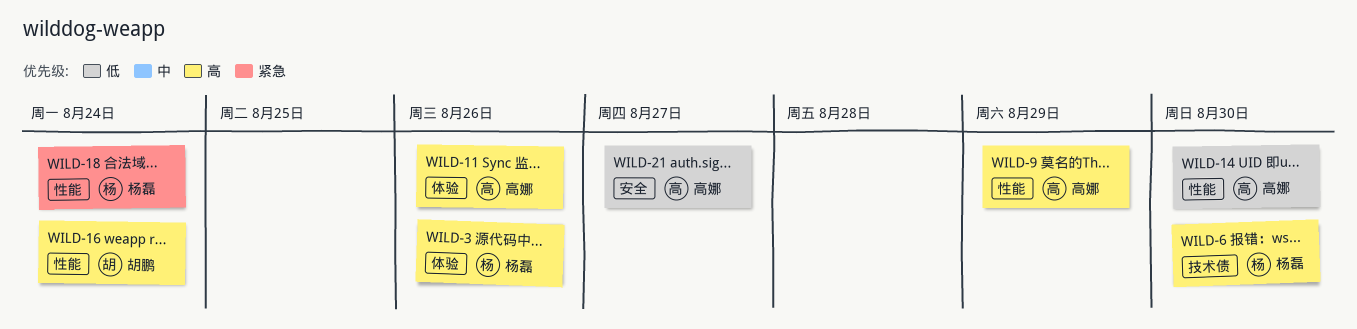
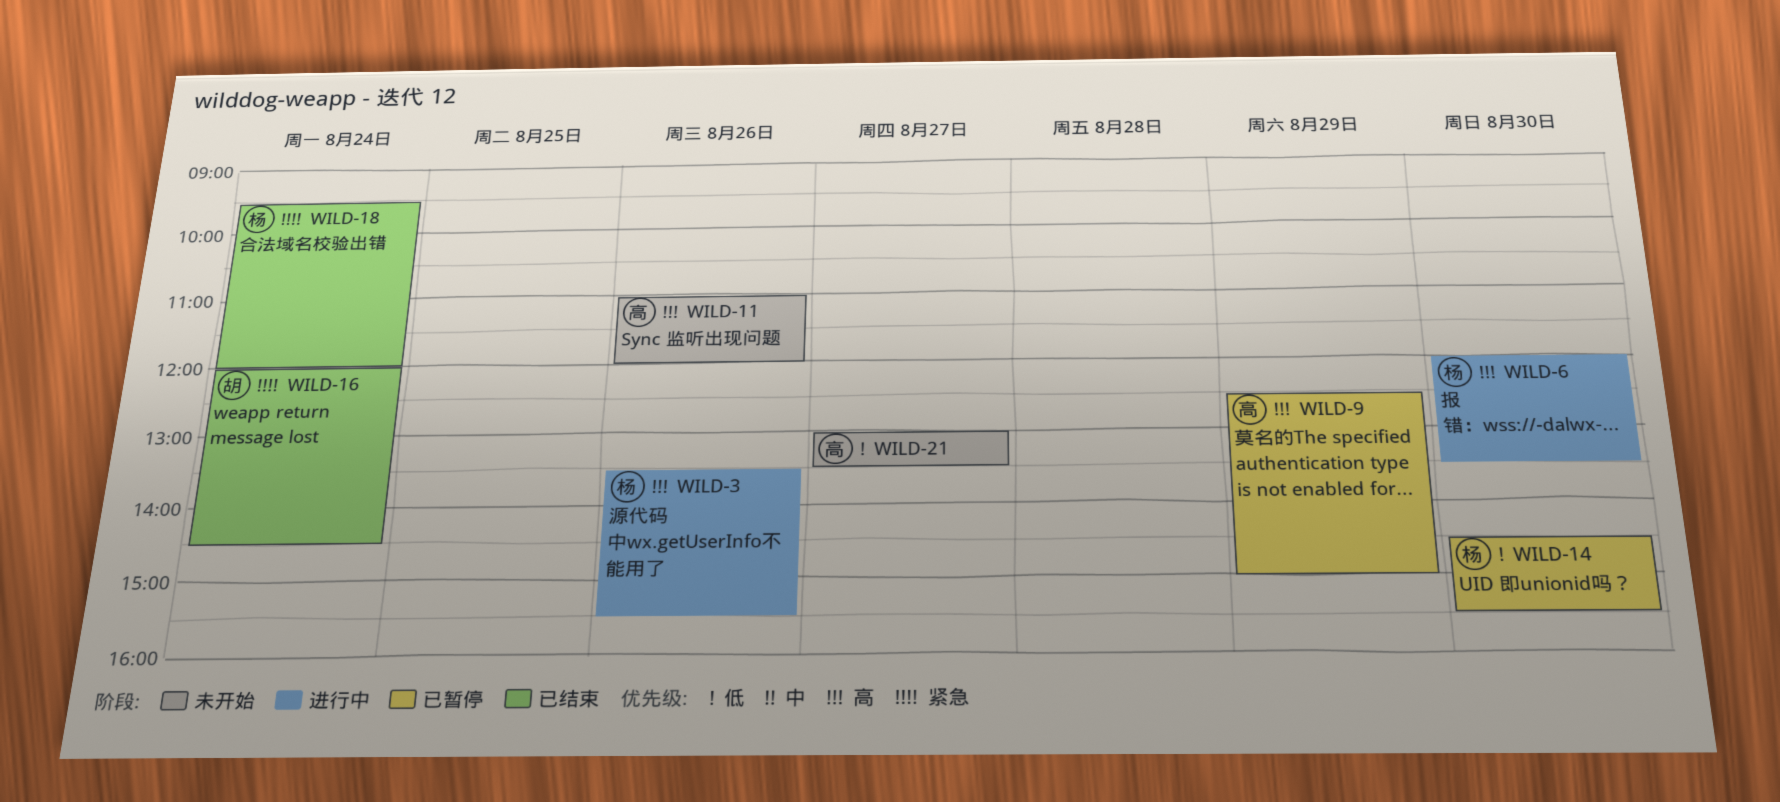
WILD-14, owner: 高娜 -> 杨磊
WILD-16, priority: 高 -> 紧急

